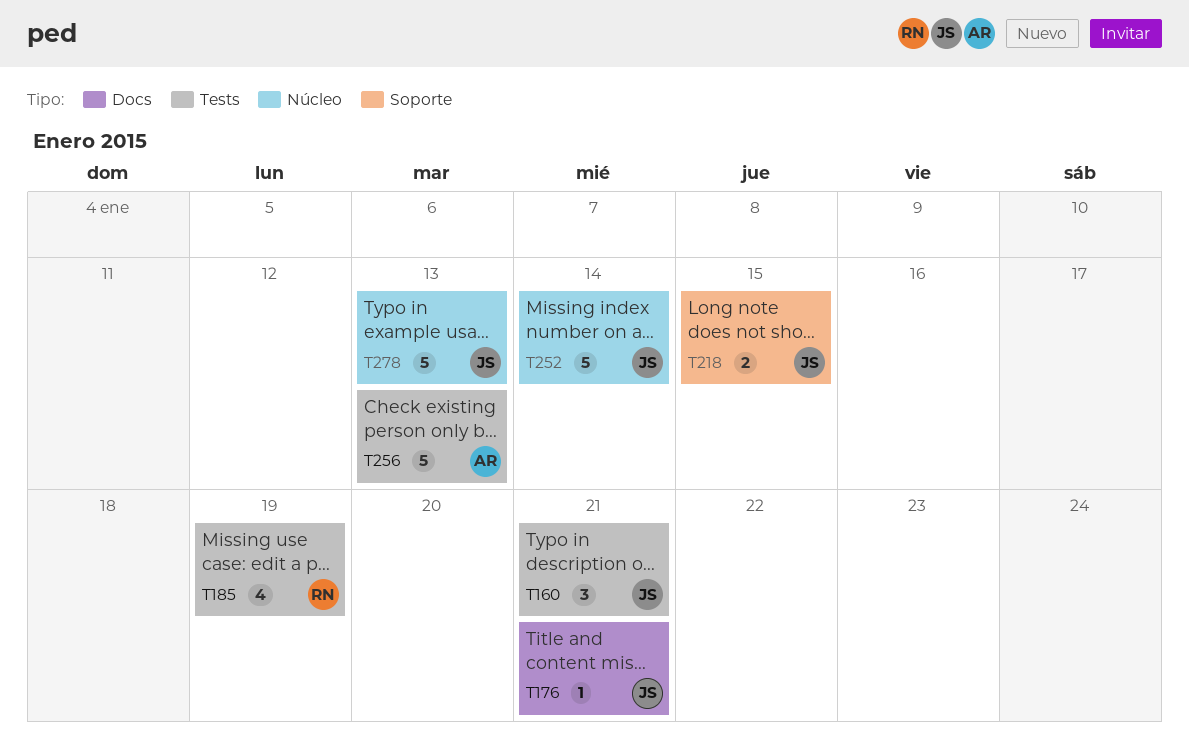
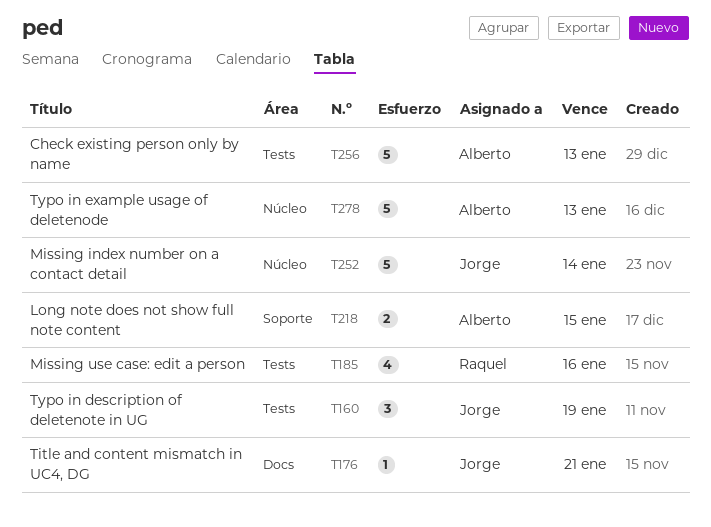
T160, due: Jan 21 -> Jan 19
T185, due: Jan 19 -> Jan 16
T218, owner: Jorge -> Alberto
T278, owner: Jorge -> Alberto

